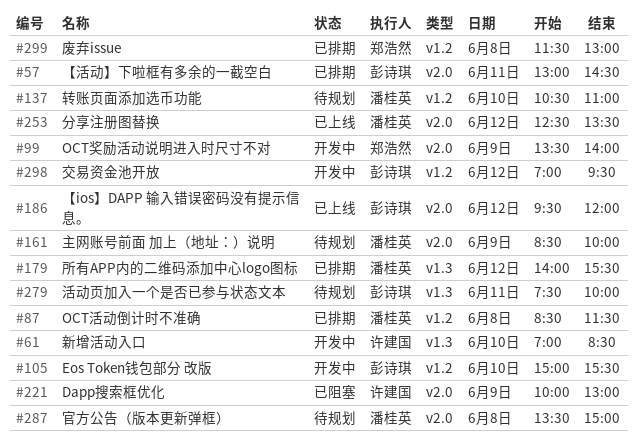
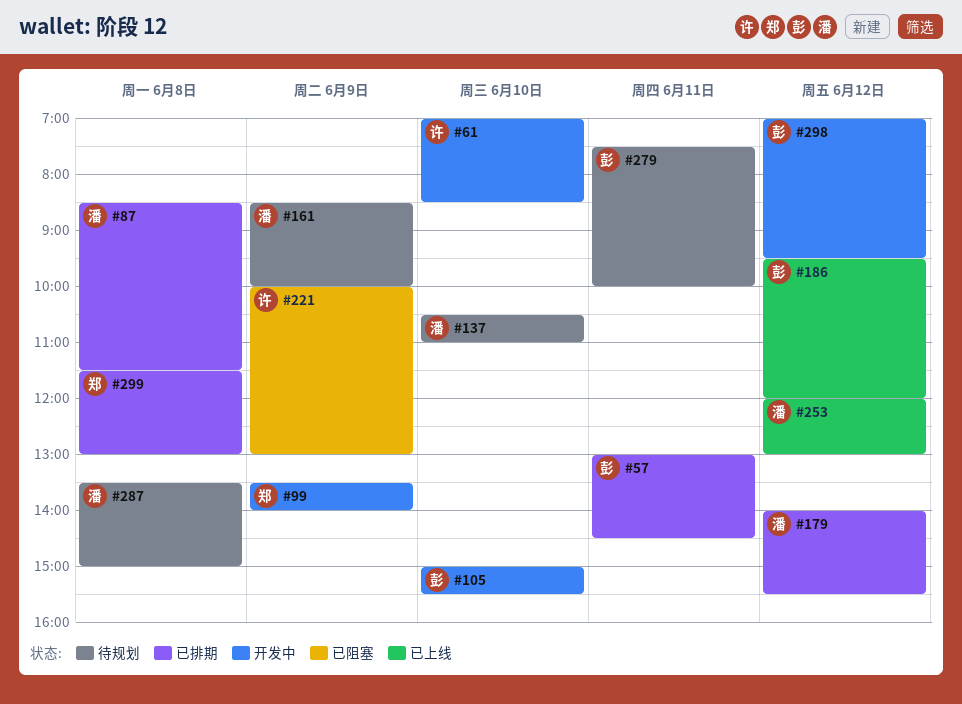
#253, begins: 12:30 -> 12:00
#253, ends: 13:30 -> 13:00

